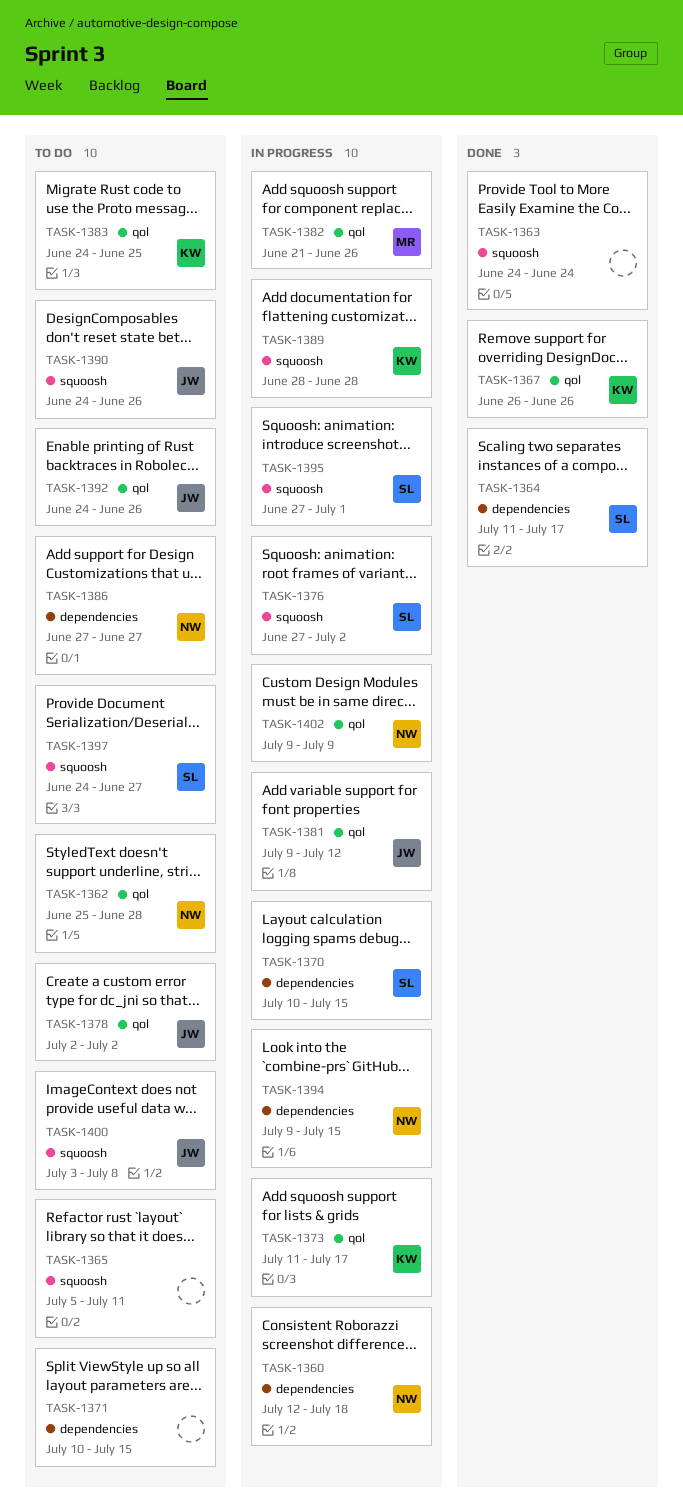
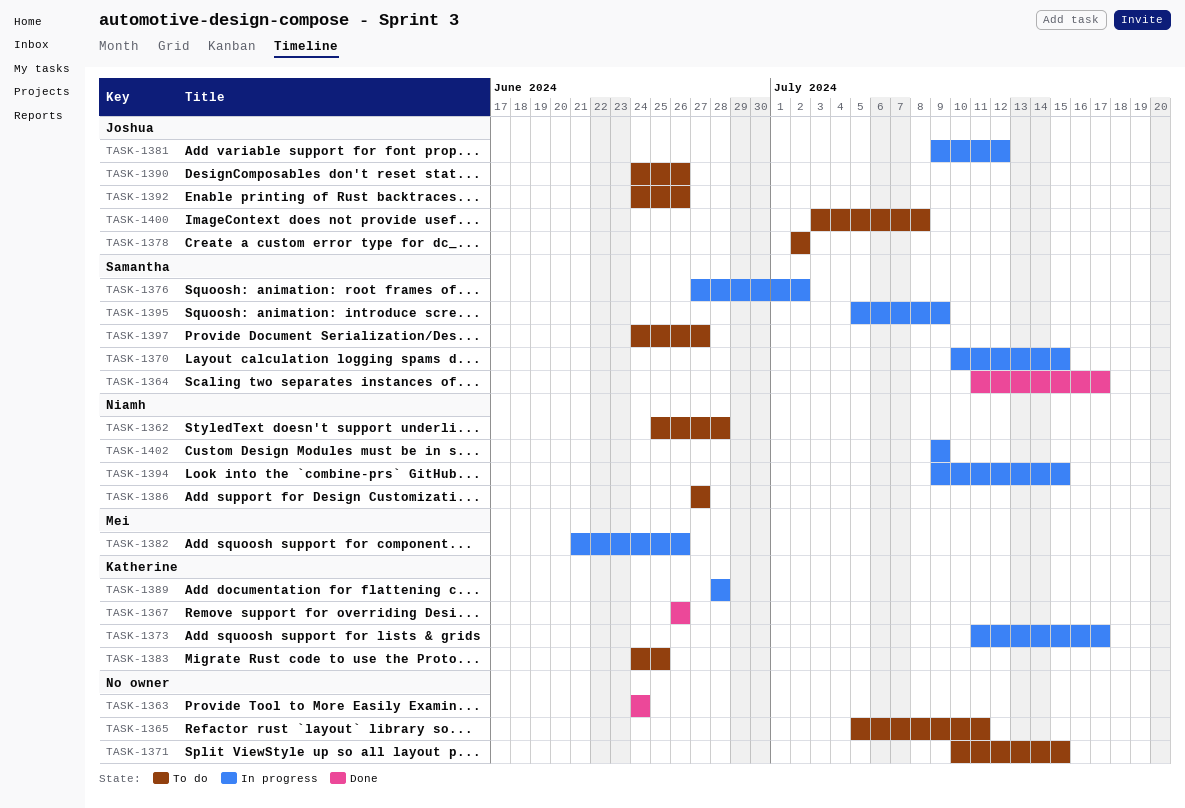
TASK-1360: present -> none
TASK-1395, start: Jun 27 -> Jul 5
TASK-1395, due: Jul 1 -> Jul 9

